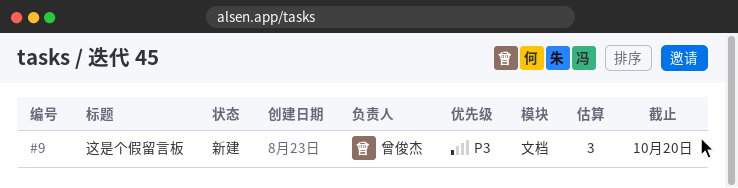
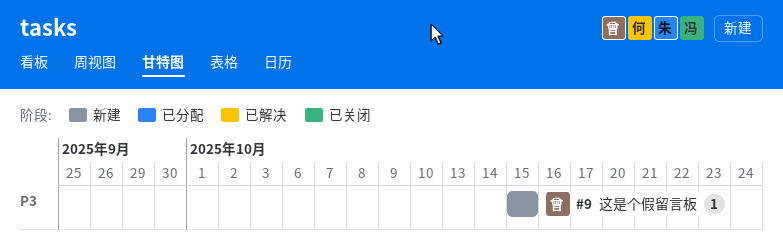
#9, estimate: 3 -> 1
#9, due: Oct 20 -> Oct 15

